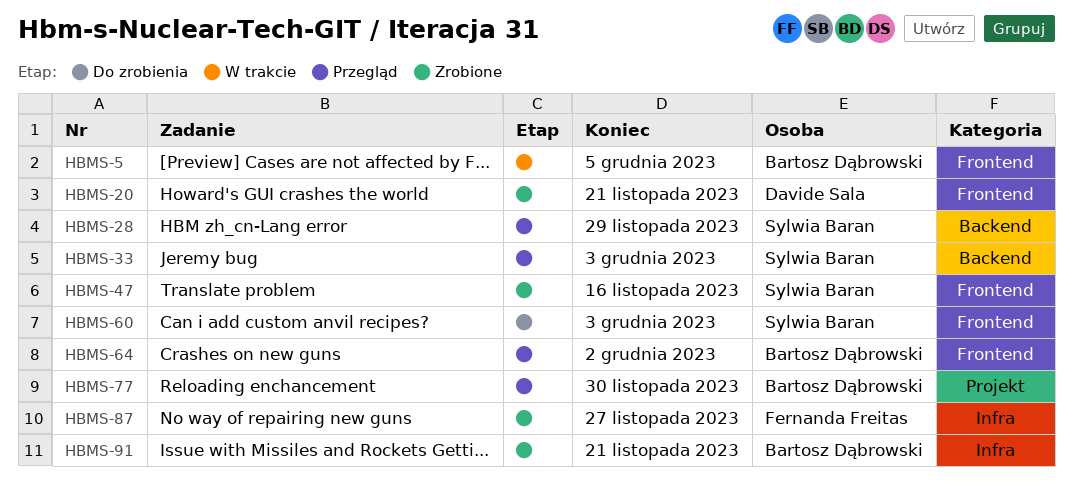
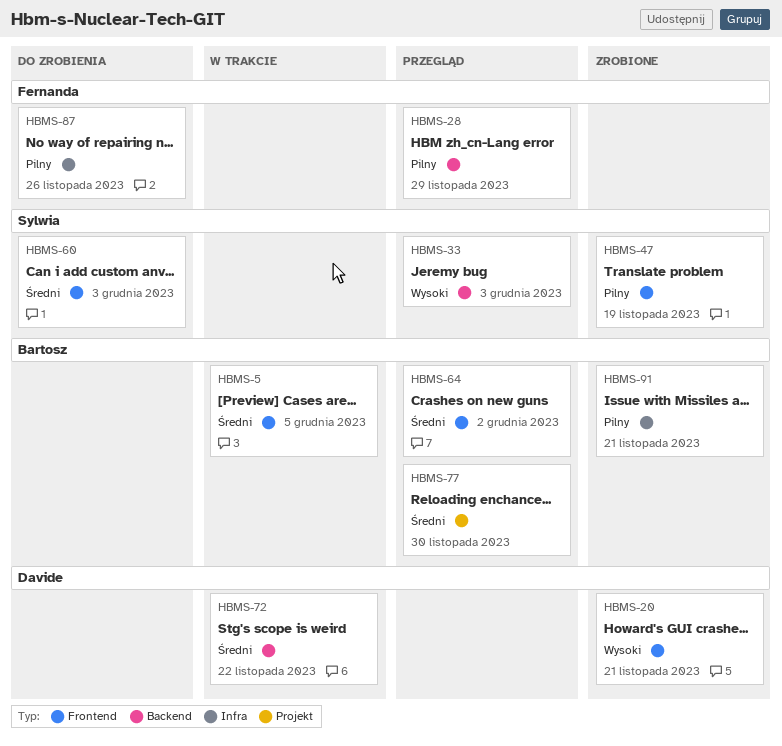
HBMS-28, owner: Sylwia Baran -> Fernanda Freitas
HBMS-47, due: Nov 16 -> Nov 19
HBMS-72: none -> present
HBMS-87, status: Zrobione -> Do zrobienia
HBMS-87, due: Nov 27 -> Nov 26

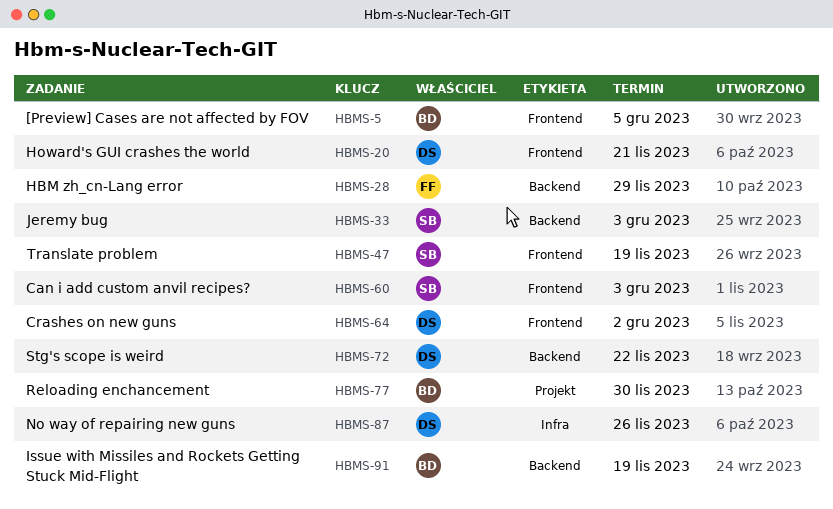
HBMS-64, owner: Bartosz -> Davide
HBMS-87, owner: Fernanda -> Davide
HBMS-91, label: Infra -> Backend
HBMS-91, due: Nov 21 -> Nov 19

